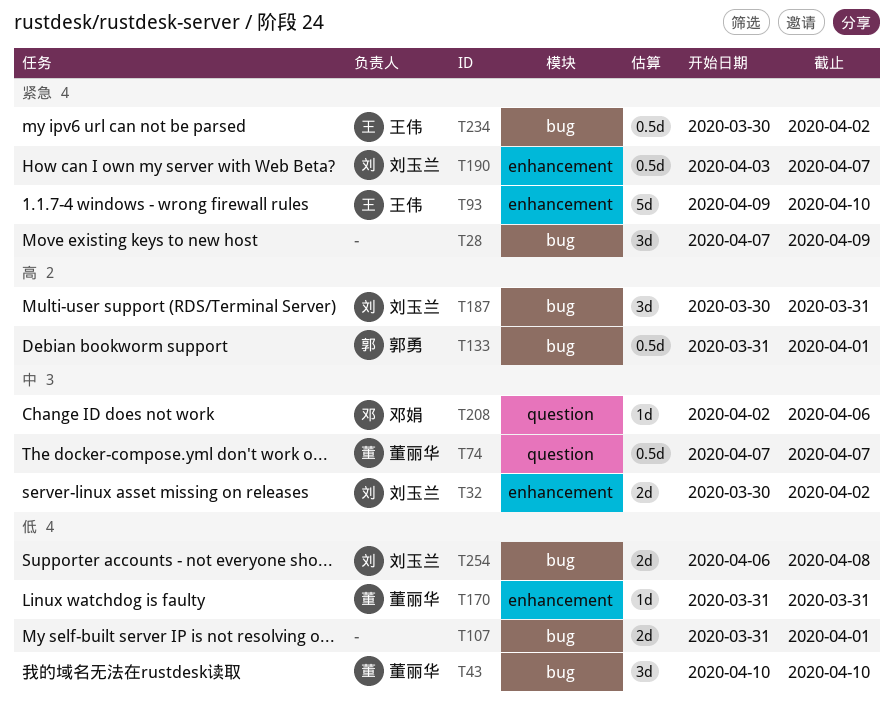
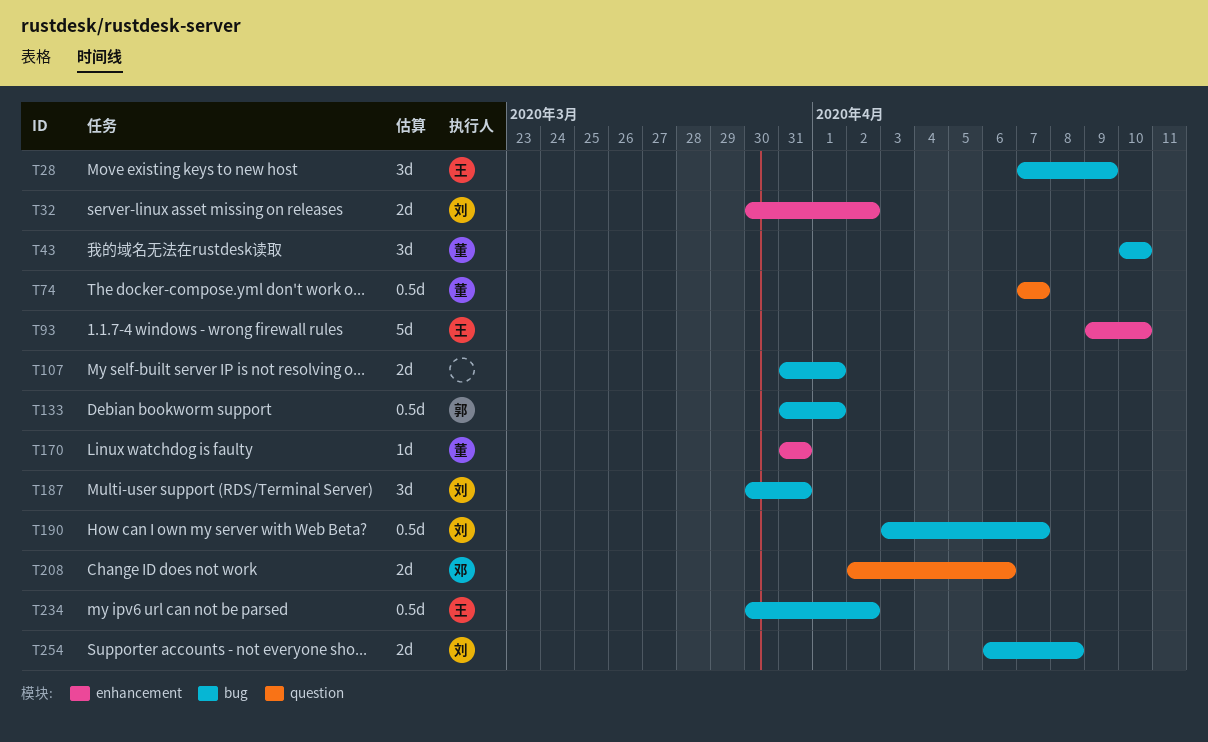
T28, owner: none -> 王伟
T190, label: enhancement -> bug
T208, estimate: 1d -> 2d

